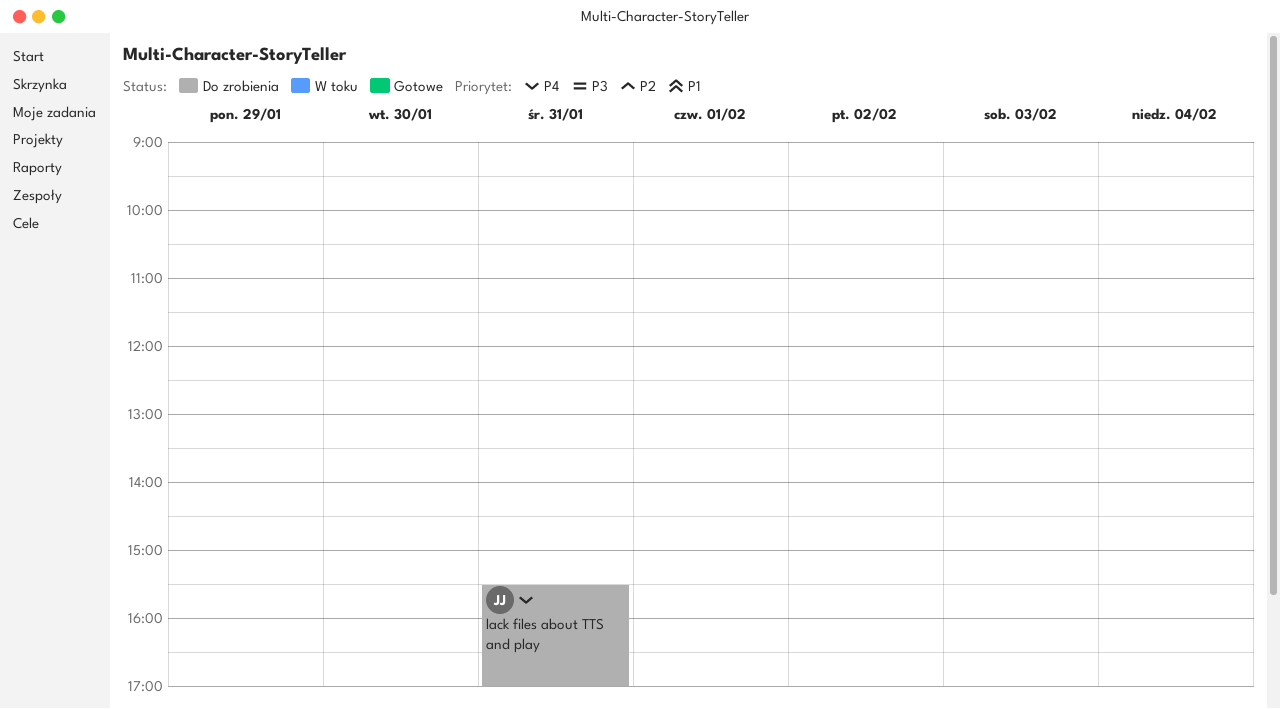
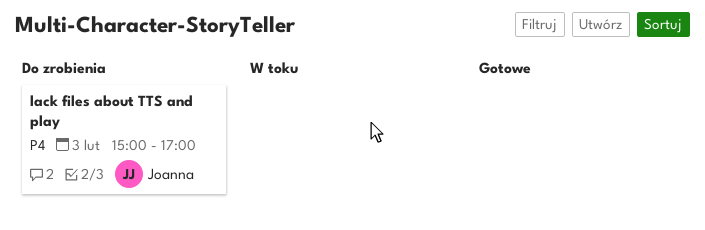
lack files about TTS and play, day: Jan 31 -> Feb 3
lack files about TTS and play, begins: 15:30 -> 15:00

